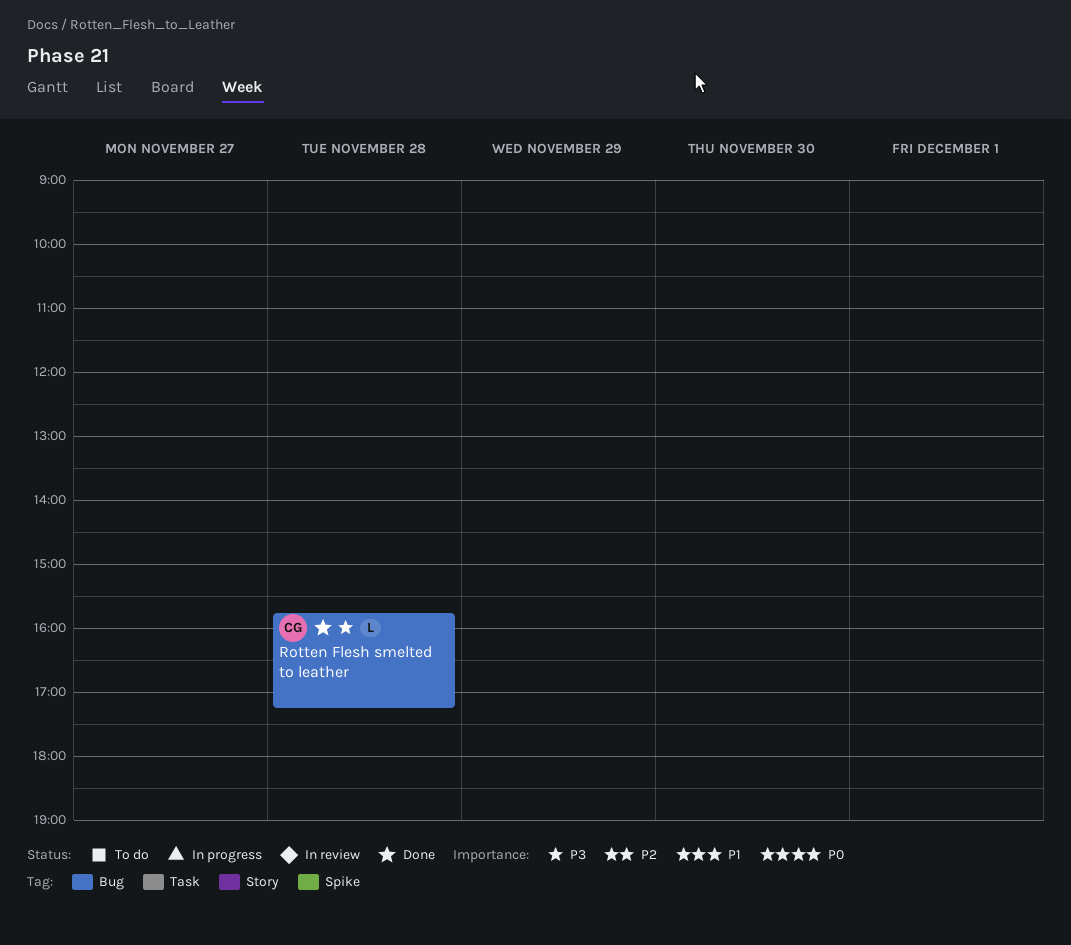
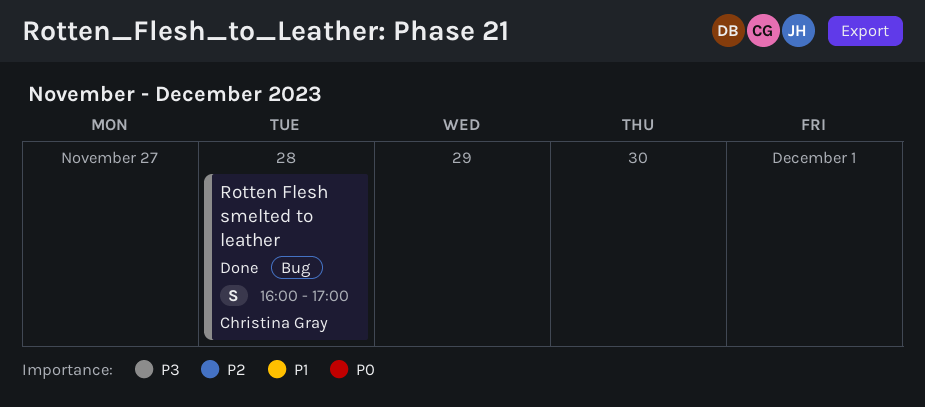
Rotten Flesh smelted to leather, estimate: L -> S
Rotten Flesh smelted to leather, begins: 15:45 -> 16:00
Rotten Flesh smelted to leather, ends: 17:15 -> 17:00

